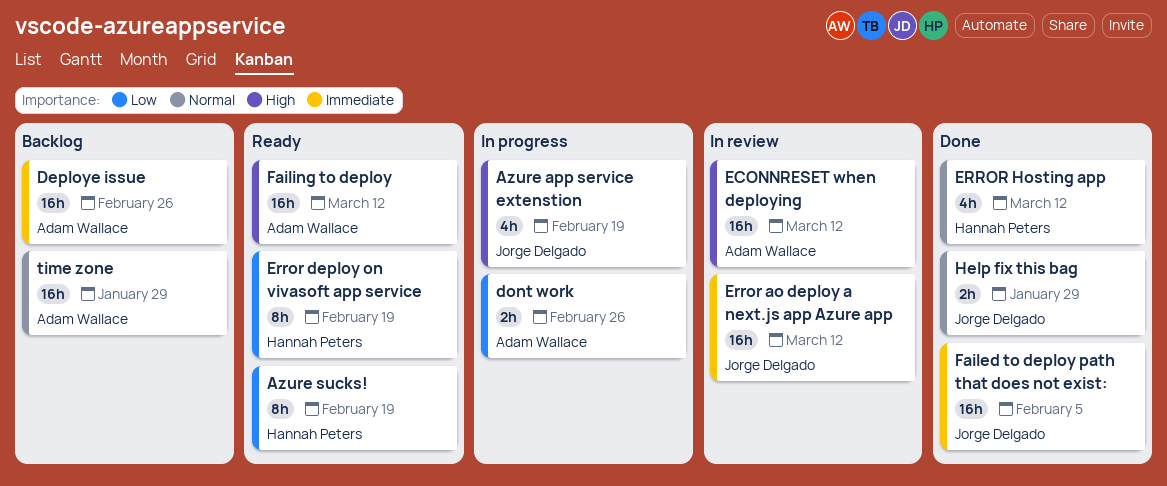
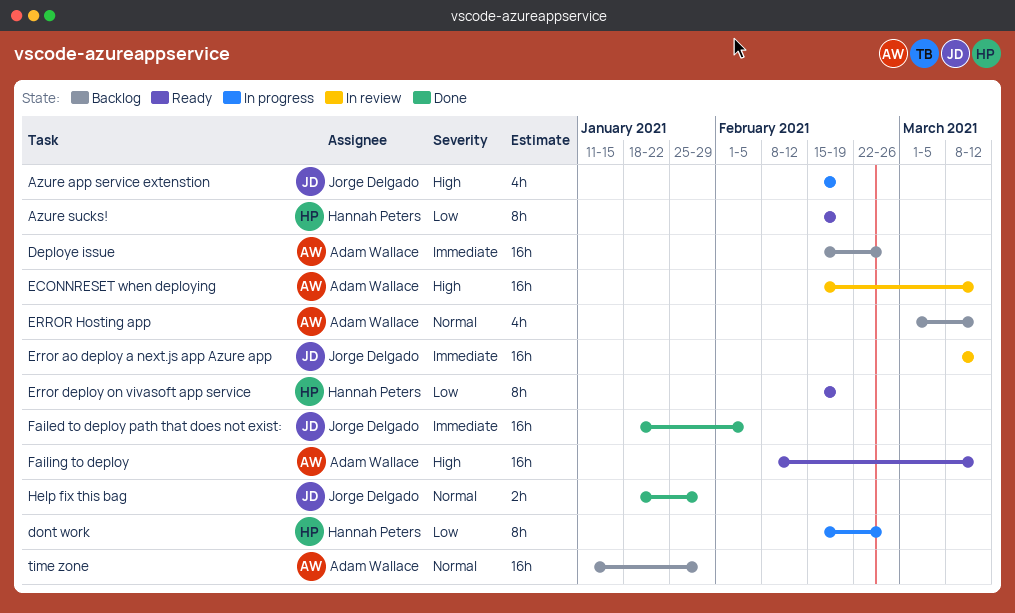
dont work, owner: Adam Wallace -> Hannah Peters
dont work, estimate: 2h -> 8h
ERROR Hosting app, status: Done -> Backlog
ERROR Hosting app, owner: Hannah Peters -> Adam Wallace

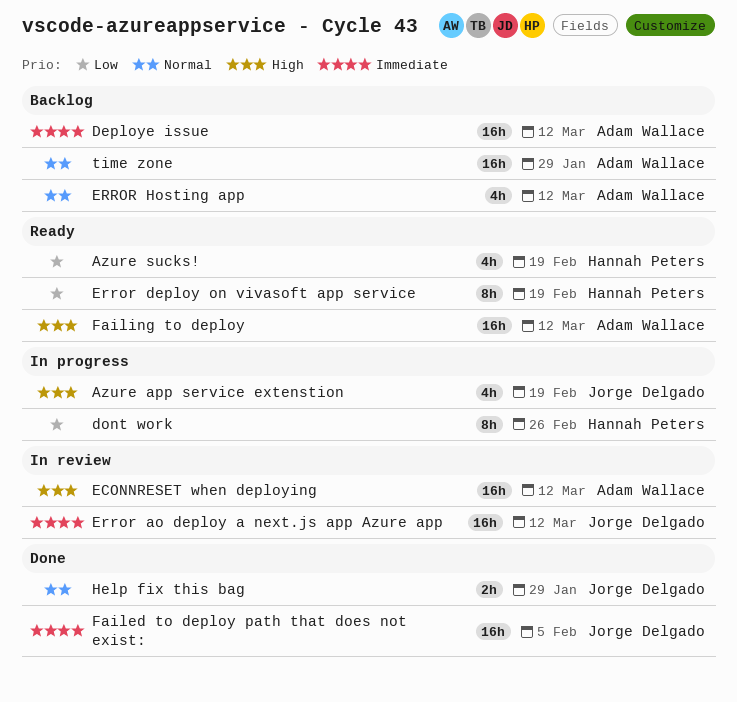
Azure sucks!, estimate: 8h -> 4h
Deploye issue, due: Feb 26 -> Mar 12

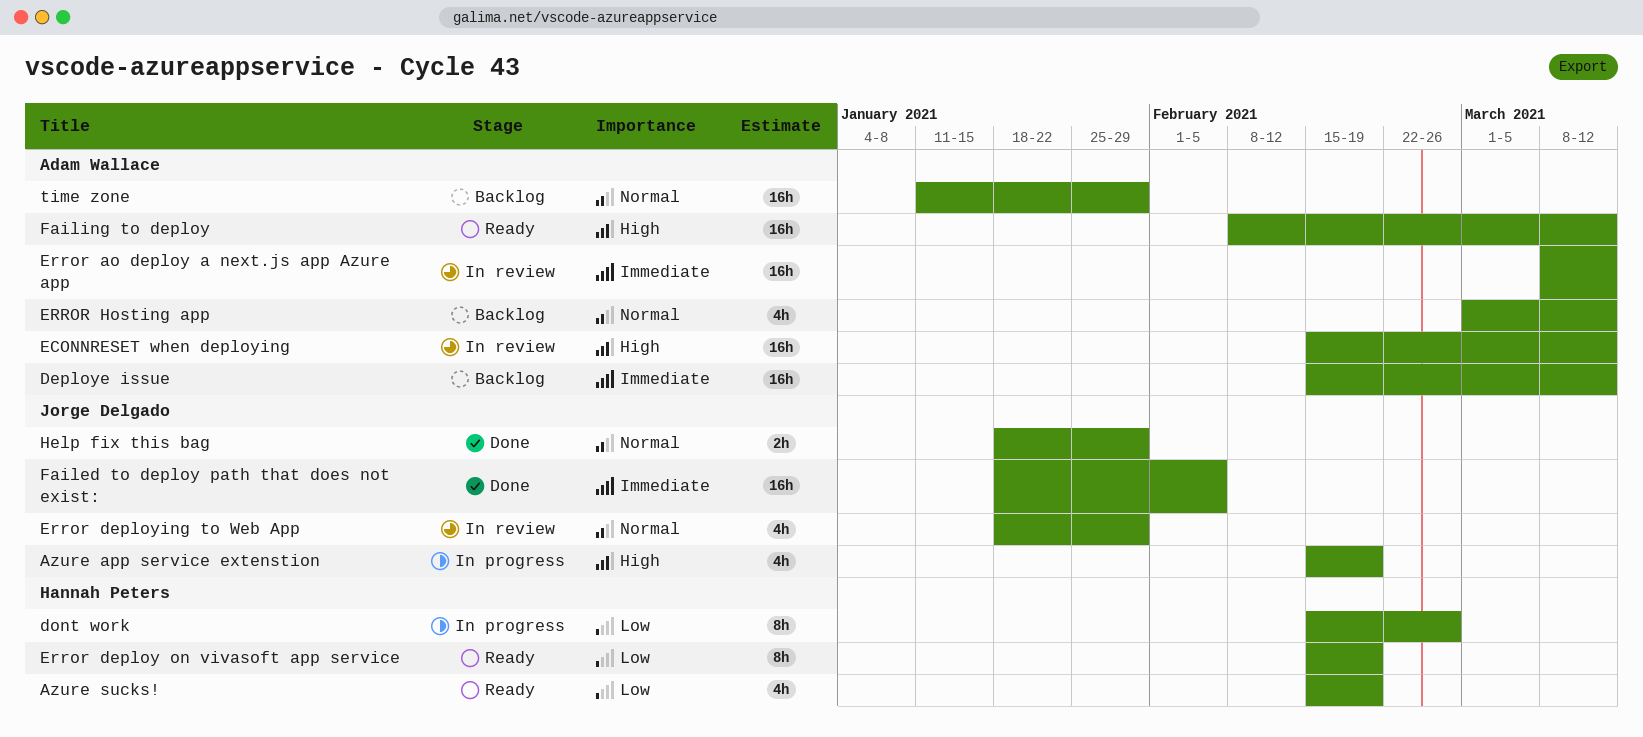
Error ao deploy a next.js app Azure app, owner: Jorge Delgado -> Adam Wallace
Error deploying to Web App: none -> present

